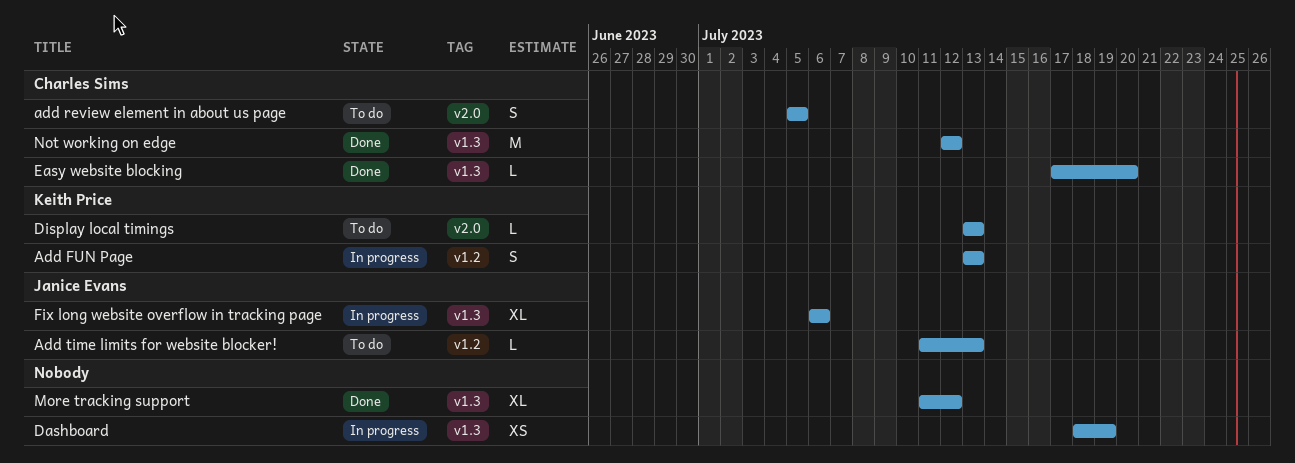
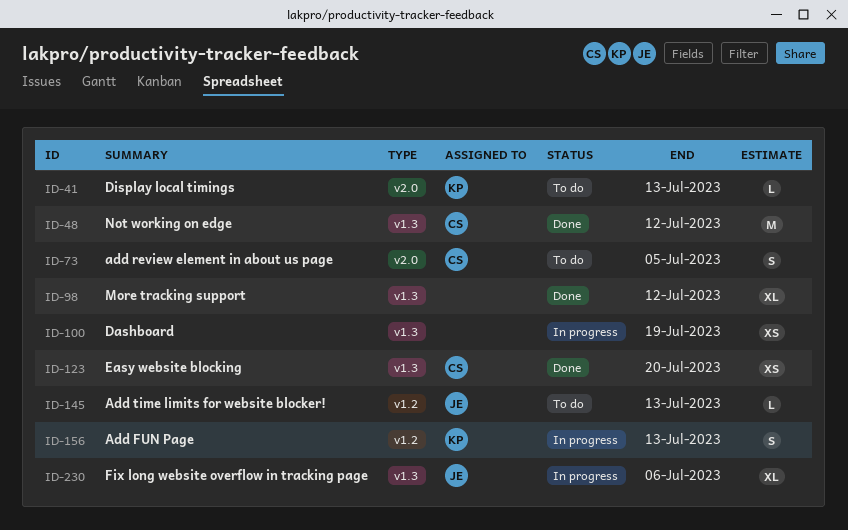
Easy website blocking, estimate: L -> XS

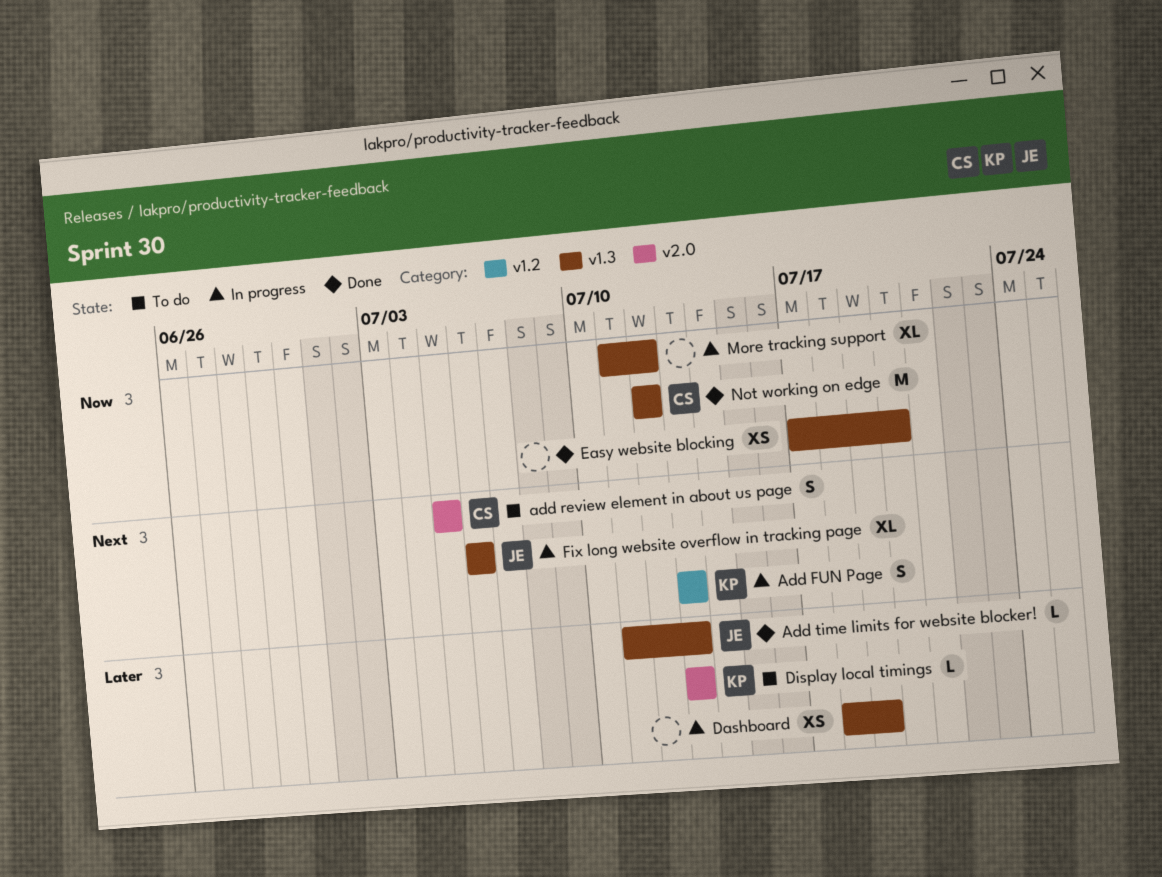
Add time limits for website blocker!, status: To do -> Done
Add time limits for website blocker!, label: v1.2 -> v1.3
Easy website blocking, owner: CS -> none
More tracking support, status: Done -> In progress

